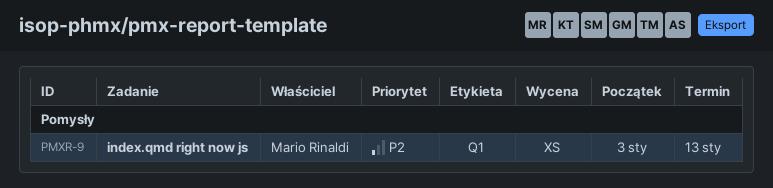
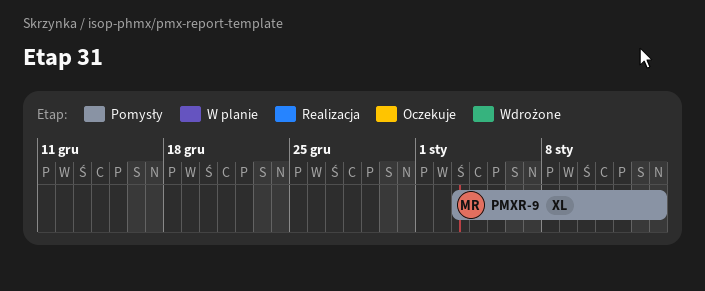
PMXR-9, estimate: XS -> XL
PMXR-9, due: Jan 13 -> Jan 14

